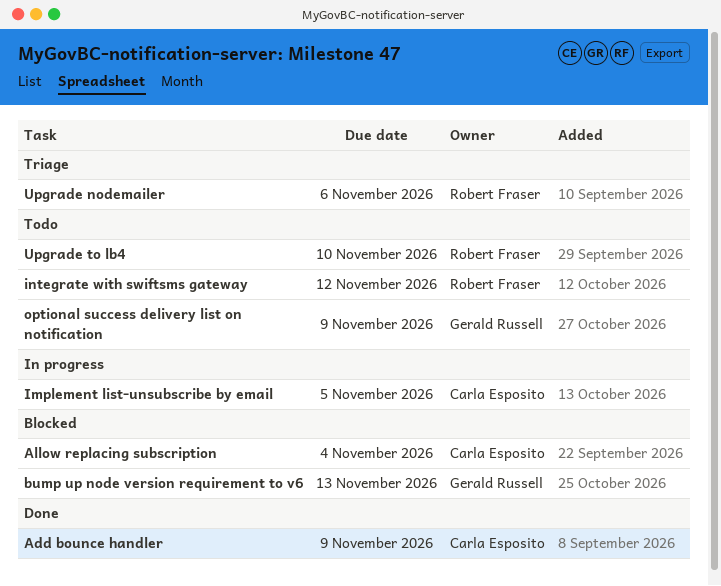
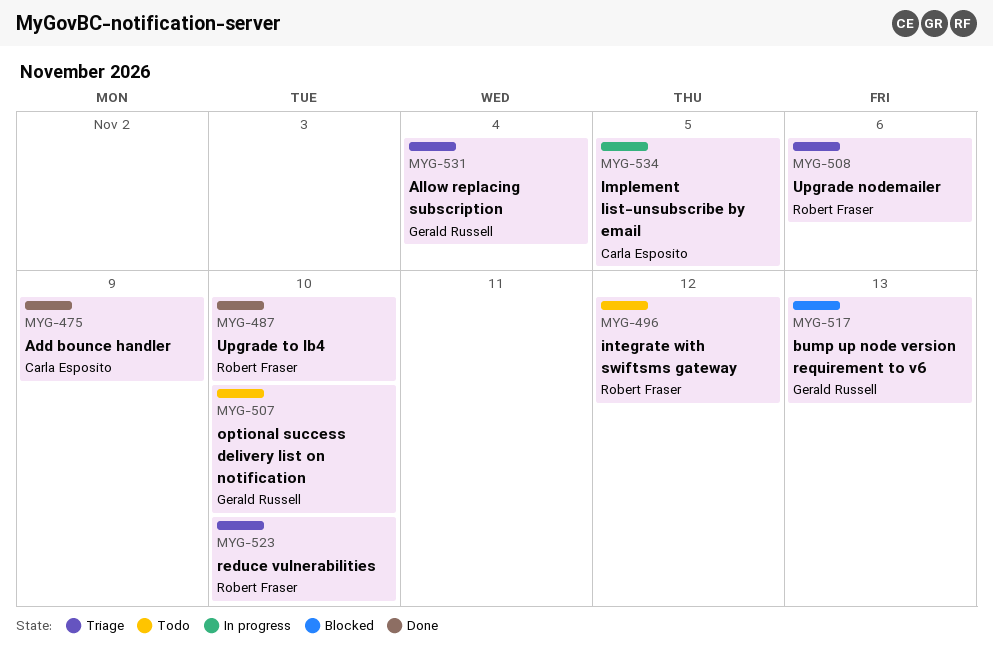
Allow replacing subscription, status: Blocked -> Triage
Allow replacing subscription, owner: Carla Esposito -> Gerald Russell
optional success delivery list on notification, due: Nov 9 -> Nov 10
reduce vulnerabilities: none -> present
Upgrade to lb4, status: Todo -> Done

